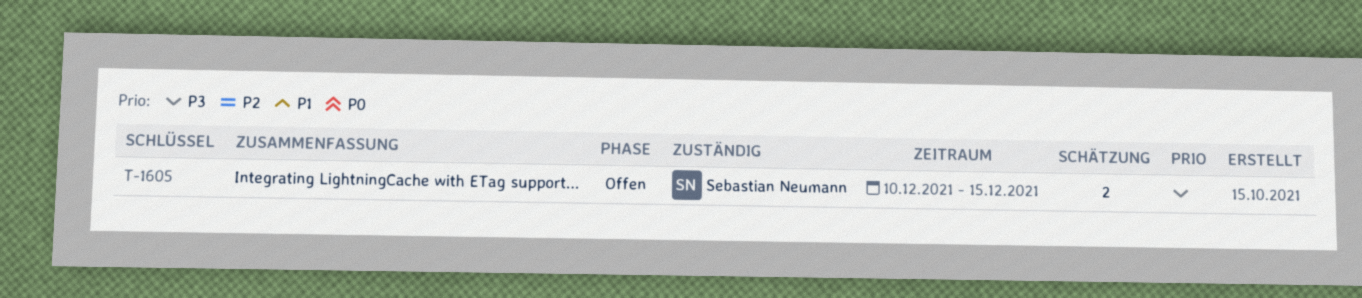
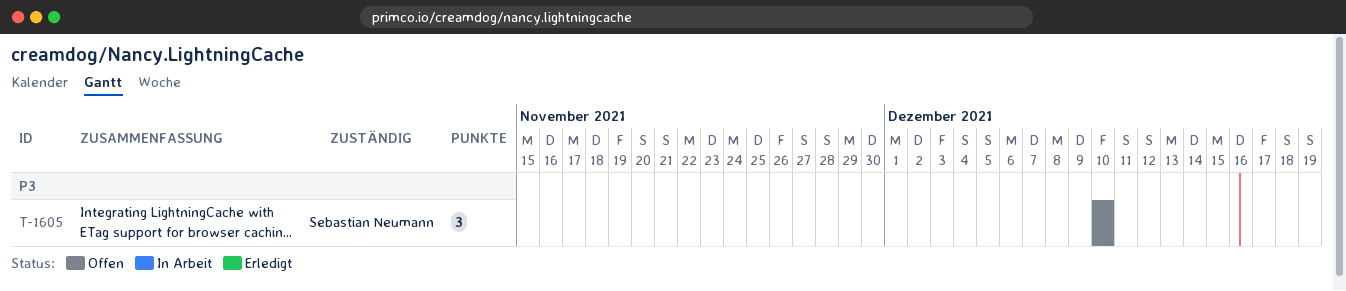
T-1605, estimate: 2 -> 3
T-1605, due: Dec 15 -> Dec 10

